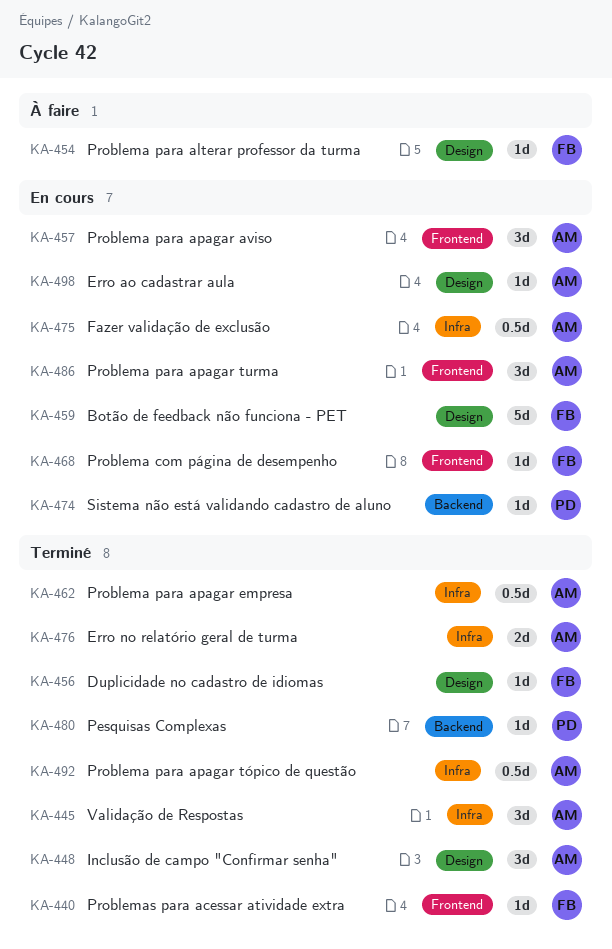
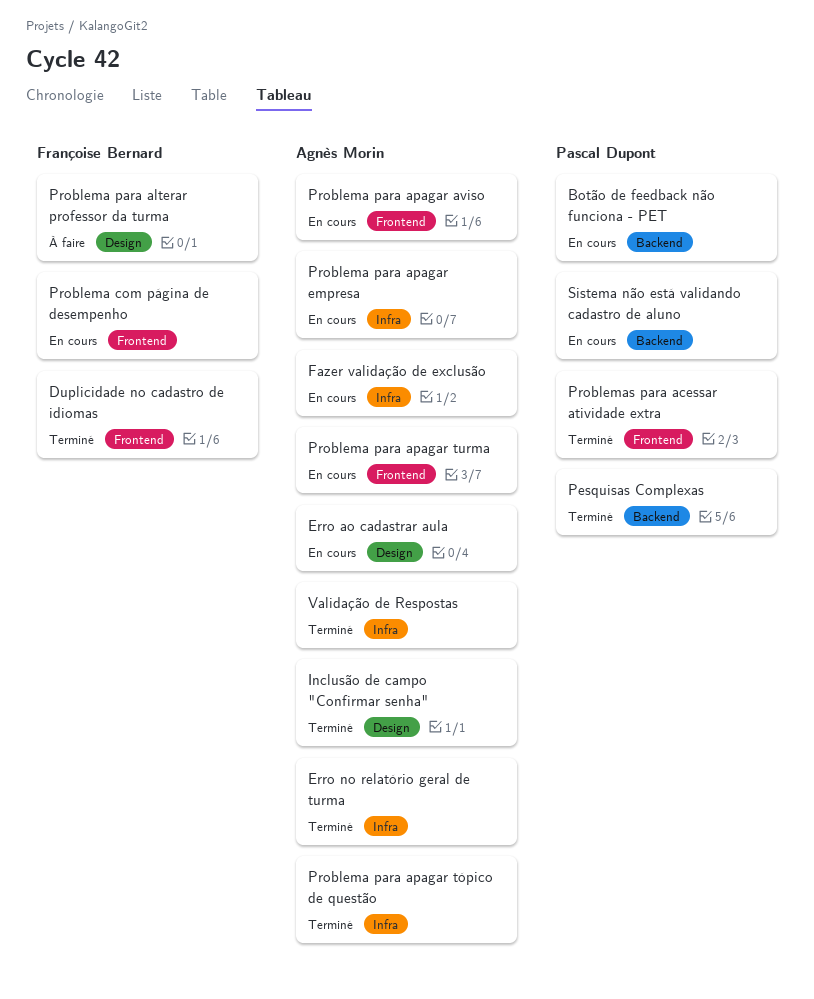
Botão de feedback não funciona - PET, owner: Françoise Bernard -> Pascal Dupont
Botão de feedback não funciona - PET, label: Design -> Backend
Duplicidade no cadastro de idiomas, label: Design -> Frontend
Problema para apagar empresa, status: Terminé -> En cours
Problemas para acessar atividade extra, owner: Françoise Bernard -> Pascal Dupont

